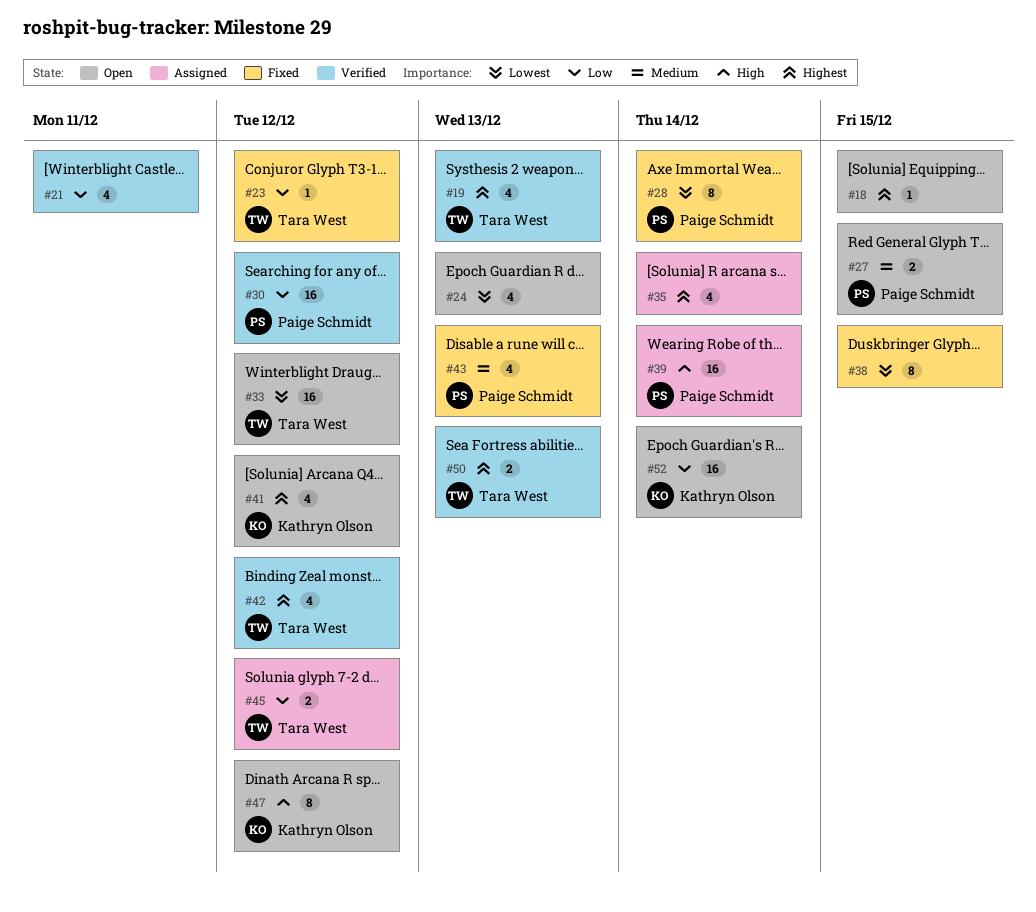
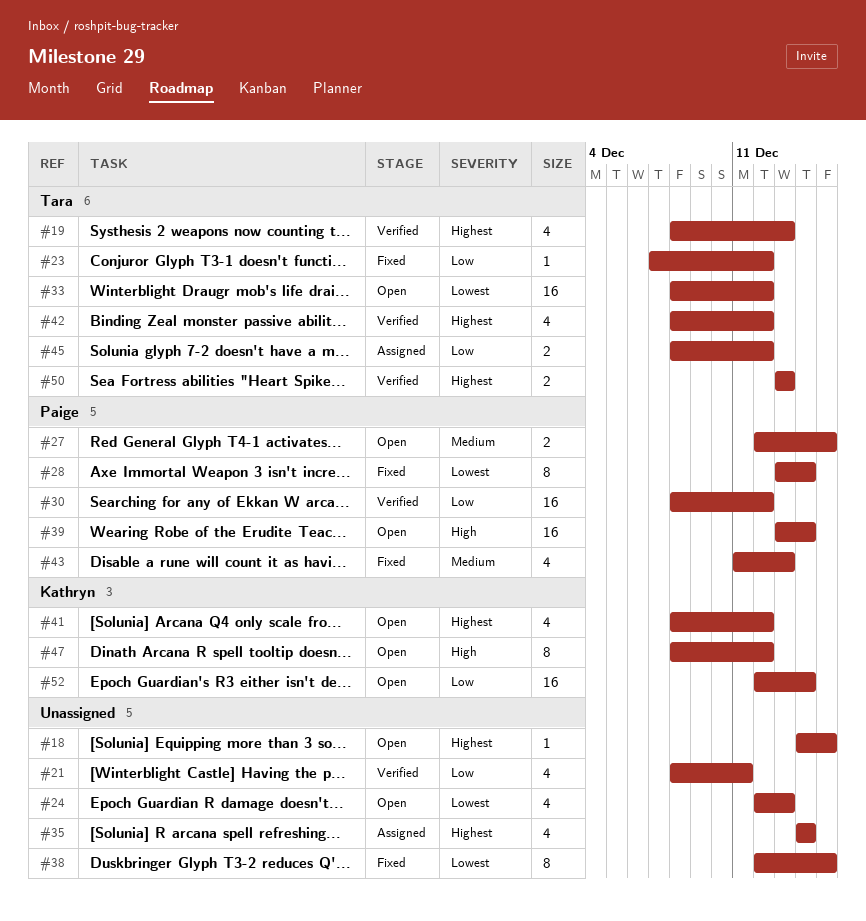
#39, status: Assigned -> Open

